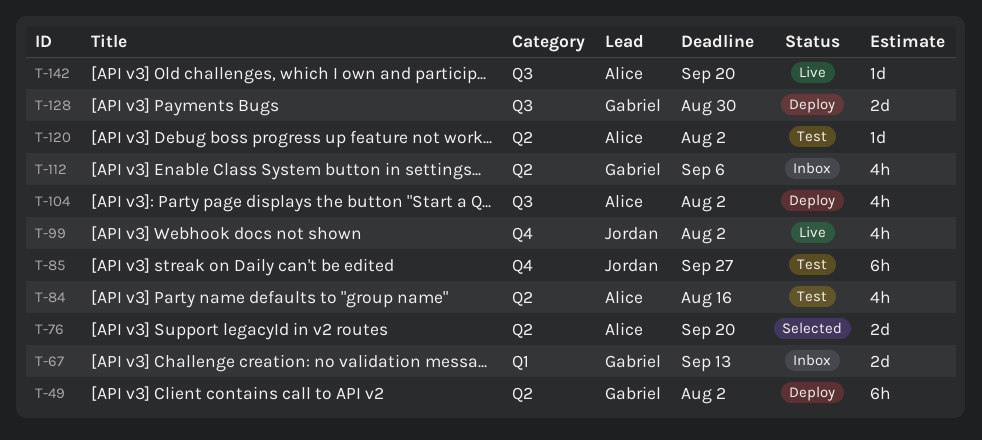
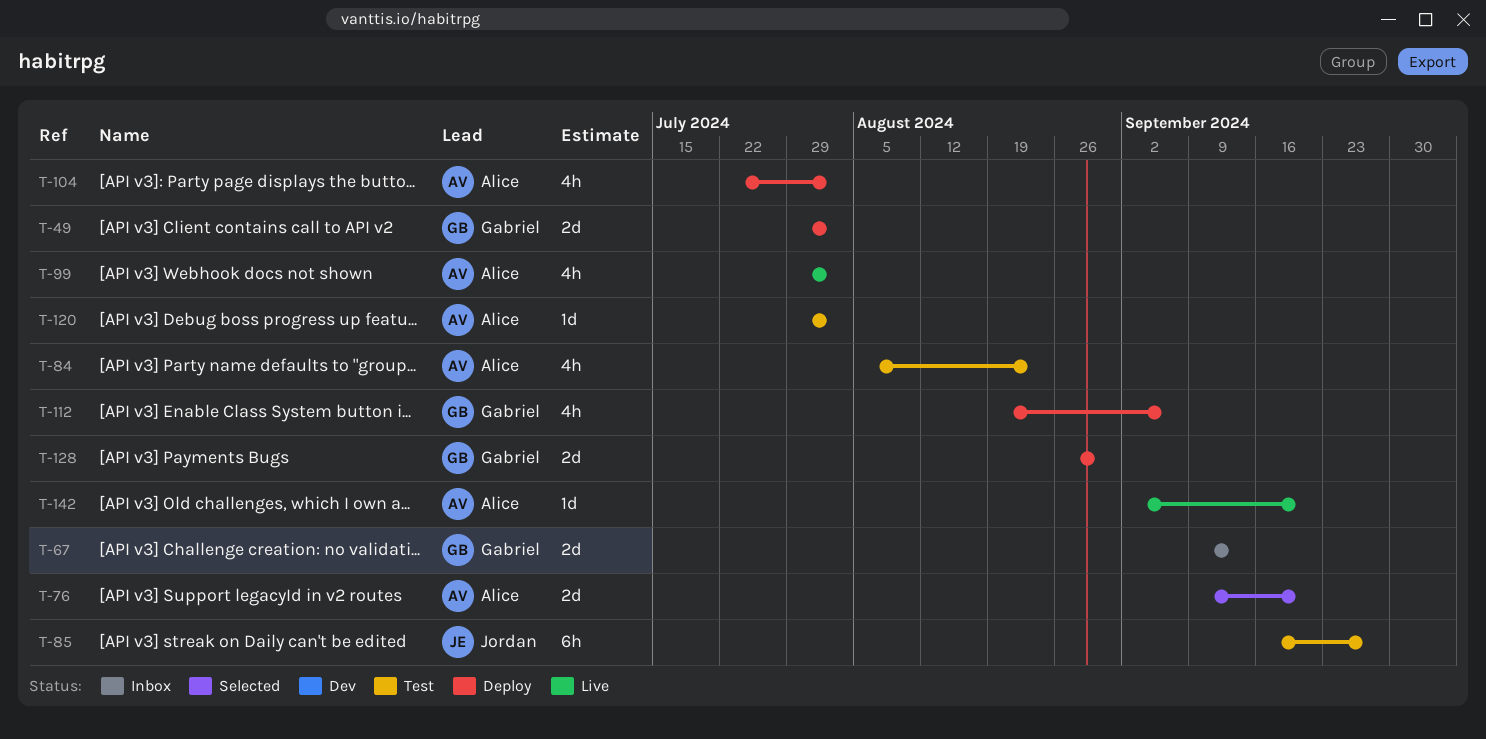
T-49, estimate: 6h -> 2d
T-84, due: Aug 16 -> Aug 23
T-99, owner: Jordan -> Alice
T-112, status: Inbox -> Deploy

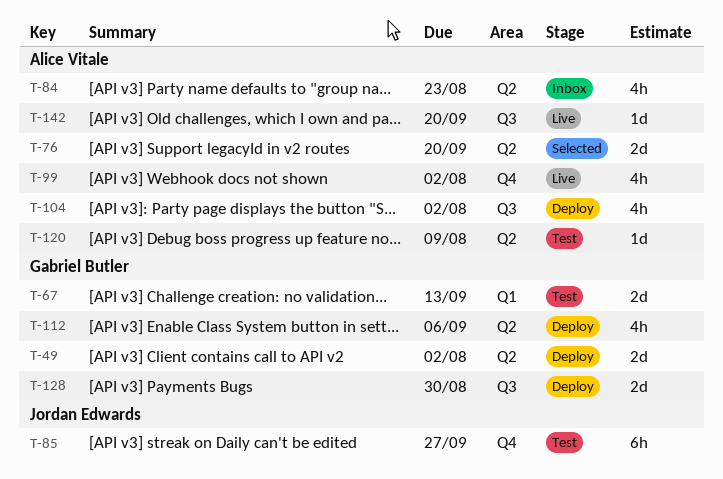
T-67, status: Inbox -> Test
T-84, status: Test -> Inbox
T-120, due: Aug 2 -> Aug 9

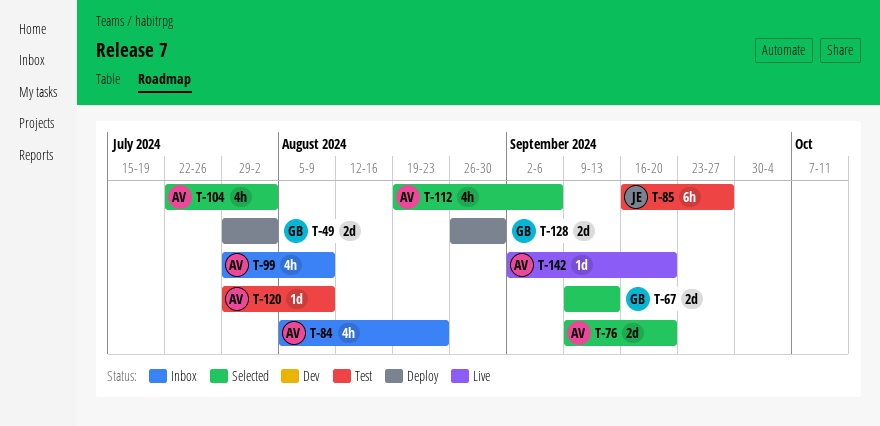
T-67, status: Test -> Selected
T-99, status: Live -> Inbox
T-99, due: Aug 2 -> Aug 9
T-104, status: Deploy -> Selected
T-112, status: Deploy -> Selected
T-112, owner: Gabriel Butler -> Alice Vitale

